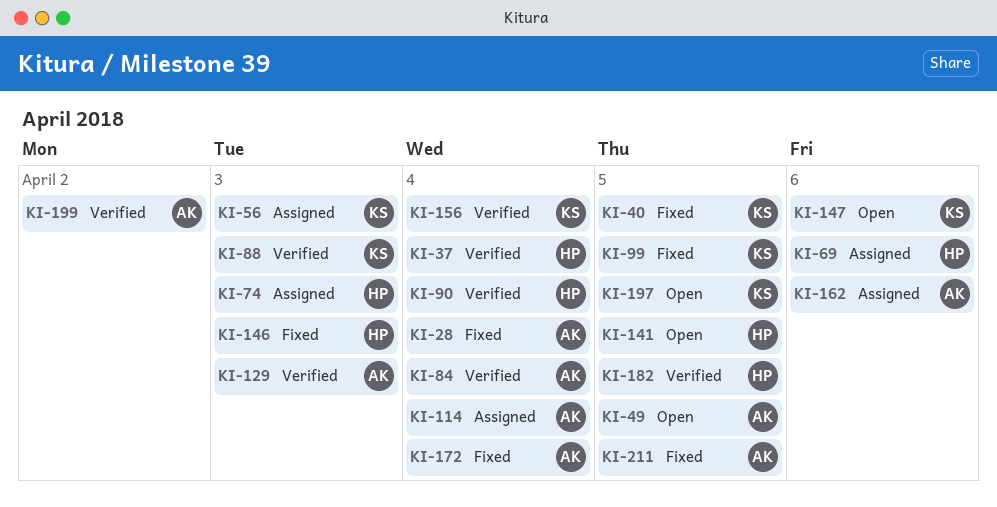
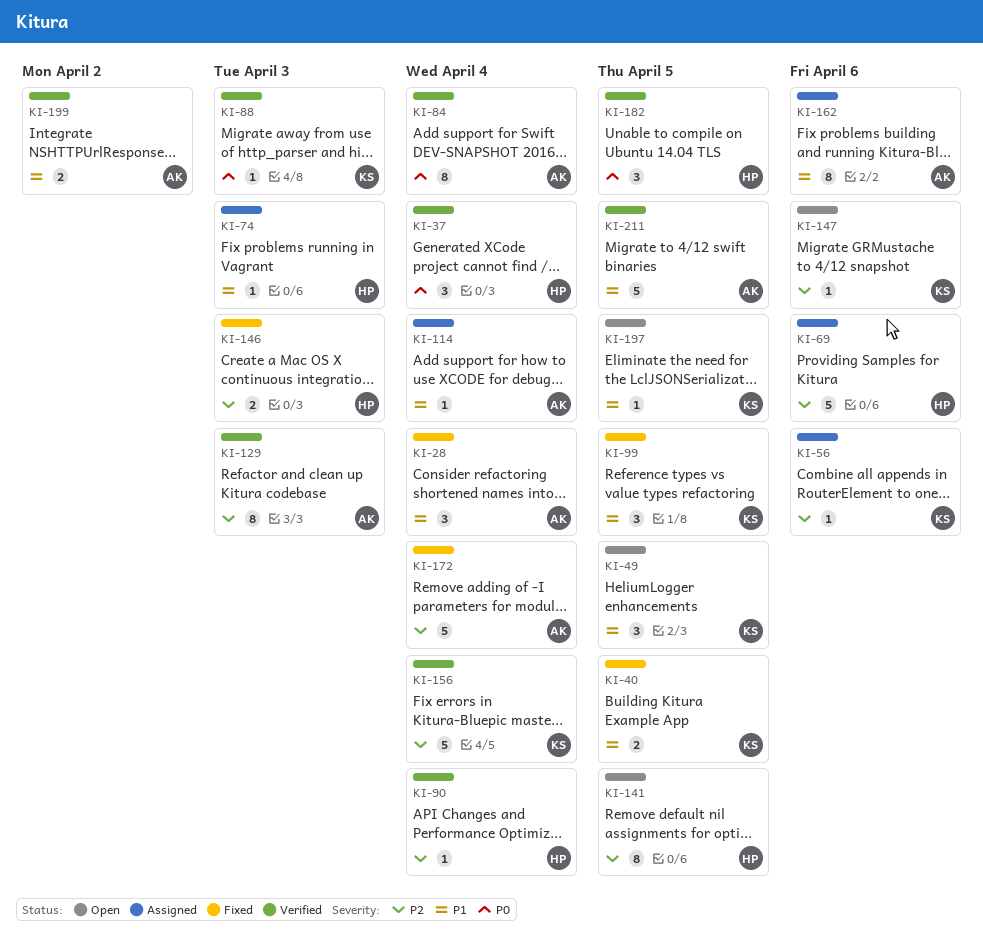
KI-49, owner: AK -> KS
KI-56, due: Apr 3 -> Apr 6
KI-211, status: Fixed -> Verified

